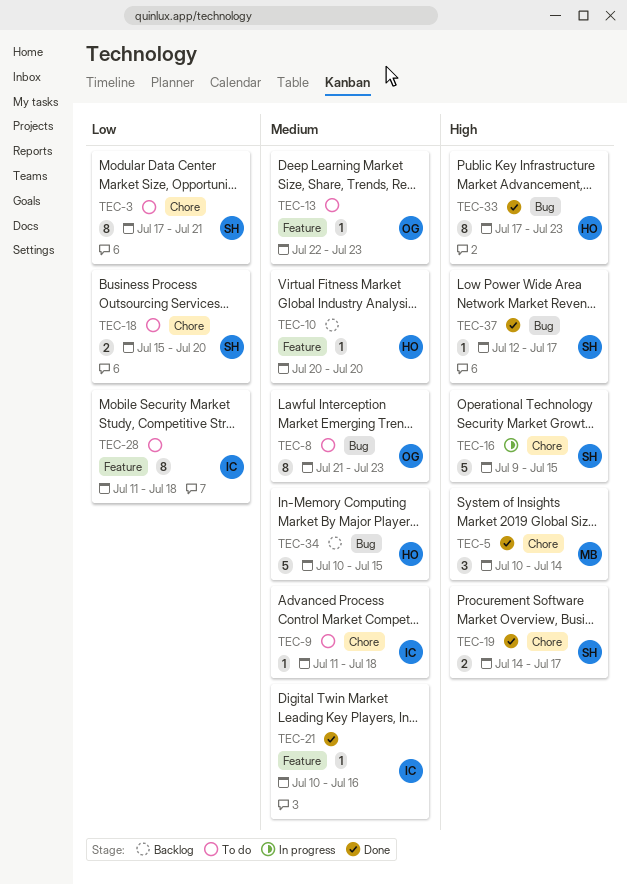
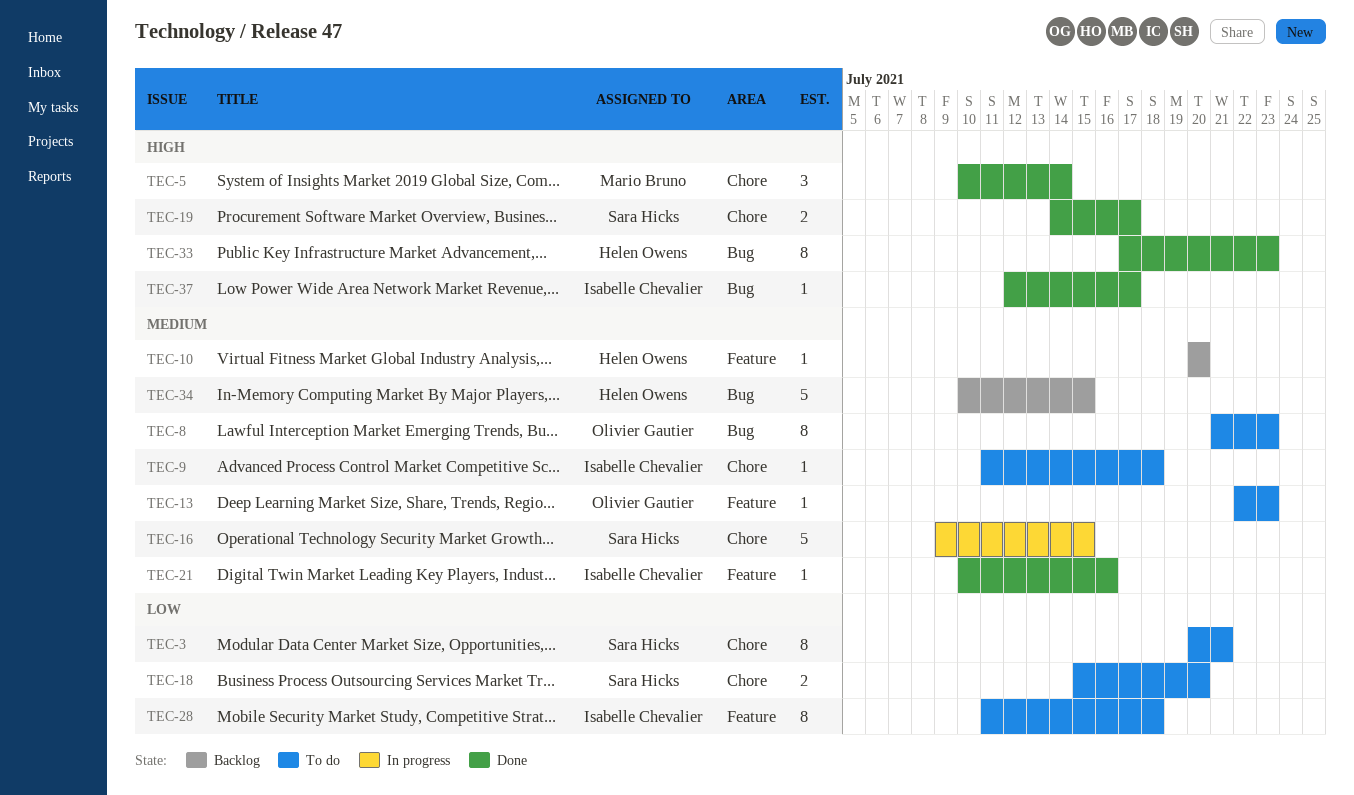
TEC-3, start: Jul 17 -> Jul 20
TEC-16, priority: High -> Medium
TEC-37, owner: Sara Hicks -> Isabelle Chevalier

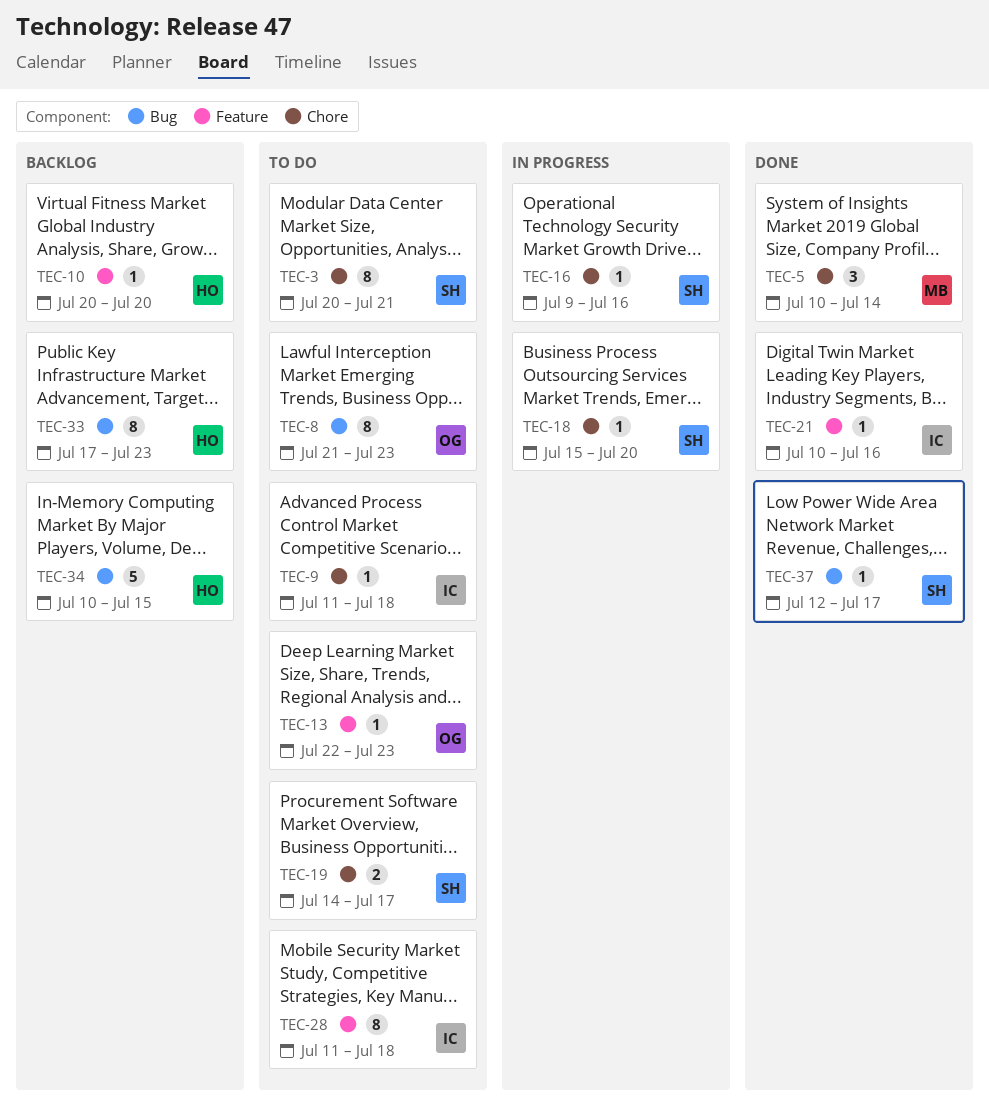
TEC-16, estimate: 5 -> 1
TEC-16, due: Jul 15 -> Jul 16
TEC-18, status: To do -> In progress
TEC-18, estimate: 2 -> 1
TEC-19, status: Done -> To do
TEC-33, status: Done -> Backlog
TEC-37, owner: Isabelle Chevalier -> Sara Hicks

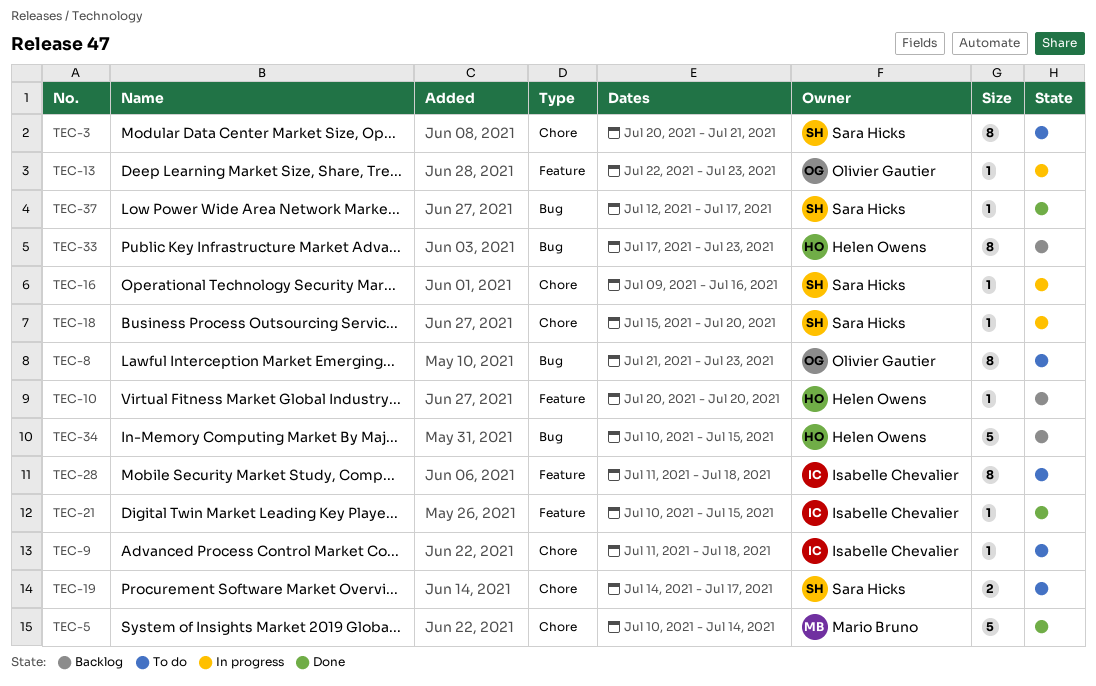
TEC-5, estimate: 3 -> 5
TEC-13, status: To do -> In progress
TEC-21, due: Jul 16 -> Jul 15

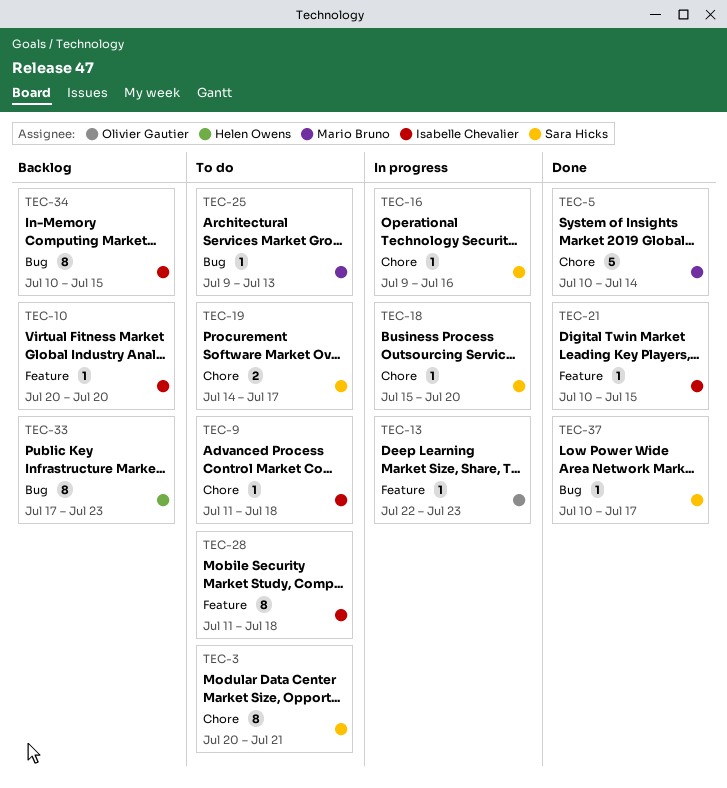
TEC-8: present -> none
TEC-10, owner: Helen Owens -> Isabelle Chevalier
TEC-25: none -> present
TEC-34, owner: Helen Owens -> Isabelle Chevalier
TEC-34, estimate: 5 -> 8
TEC-37, start: Jul 12 -> Jul 10

